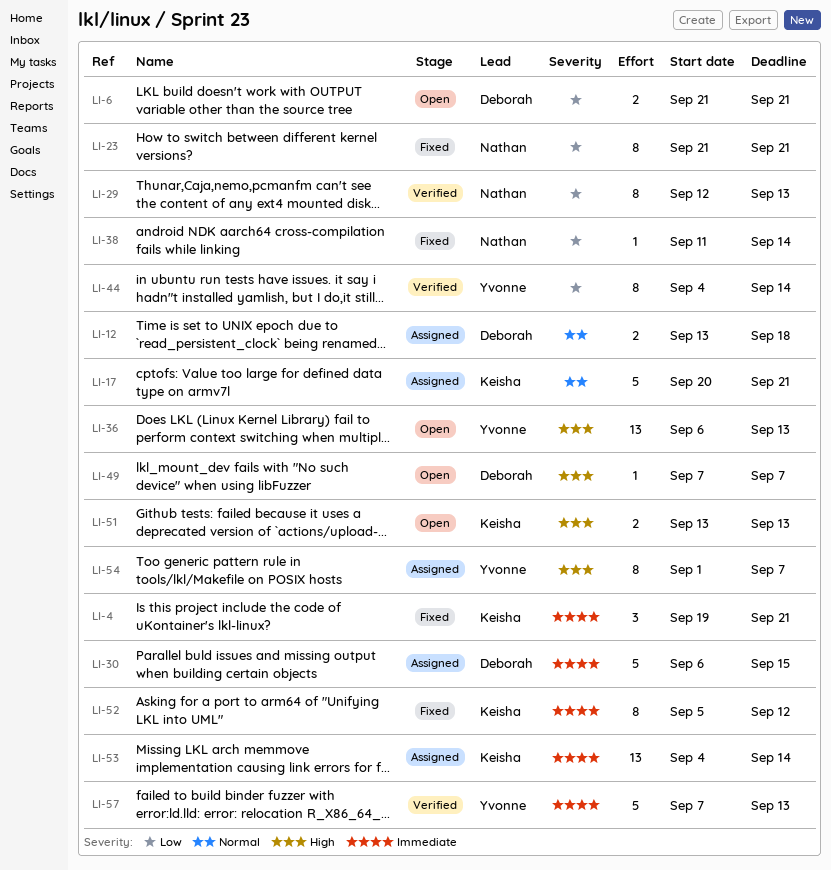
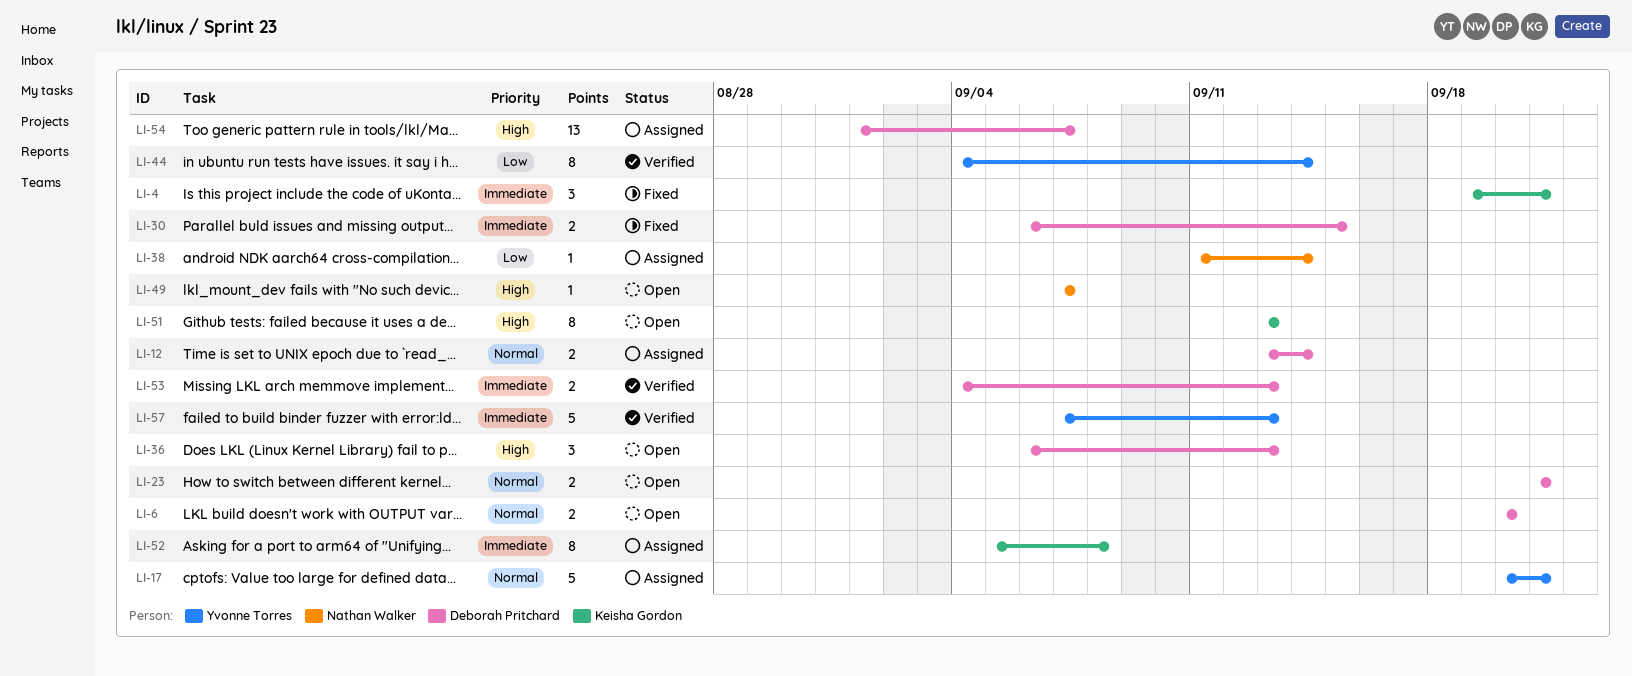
LI-6, priority: Low -> Normal
LI-6, start: Sep 21 -> Sep 20
LI-6, due: Sep 21 -> Sep 20
LI-12, due: Sep 18 -> Sep 14
LI-17, owner: Keisha Gordon -> Yvonne Torres
LI-23, status: Fixed -> Open
LI-23, owner: Nathan Walker -> Deborah Pritchard
LI-23, priority: Low -> Normal
LI-23, estimate: 8 -> 2
LI-29: present -> none
LI-30, status: Assigned -> Fixed
LI-30, estimate: 5 -> 2
LI-36, owner: Yvonne Torres -> Deborah Pritchard
LI-36, estimate: 13 -> 3
LI-38, status: Fixed -> Assigned
LI-49, owner: Deborah Pritchard -> Nathan Walker
LI-51, estimate: 2 -> 8
LI-52, status: Fixed -> Assigned
LI-52, due: Sep 12 -> Sep 8
LI-53, status: Assigned -> Verified
LI-53, owner: Keisha Gordon -> Deborah Pritchard
LI-53, estimate: 13 -> 2
LI-53, due: Sep 14 -> Sep 13
LI-54, owner: Yvonne Torres -> Deborah Pritchard
LI-54, estimate: 8 -> 13

